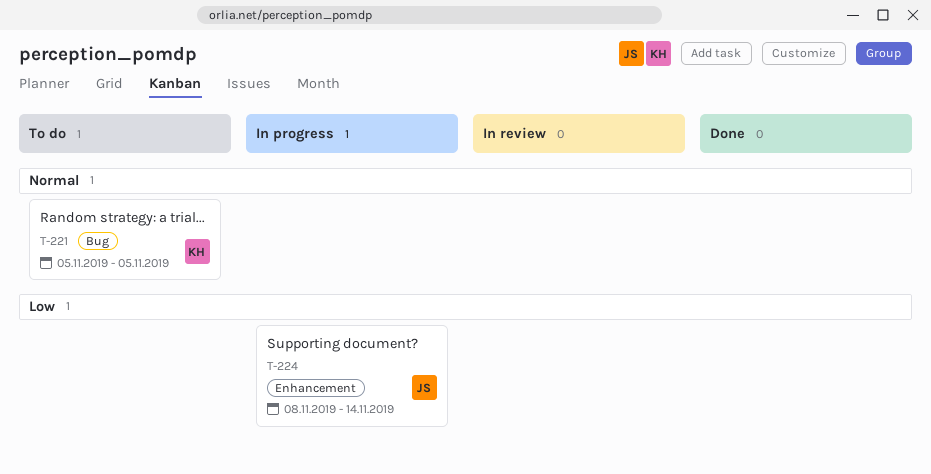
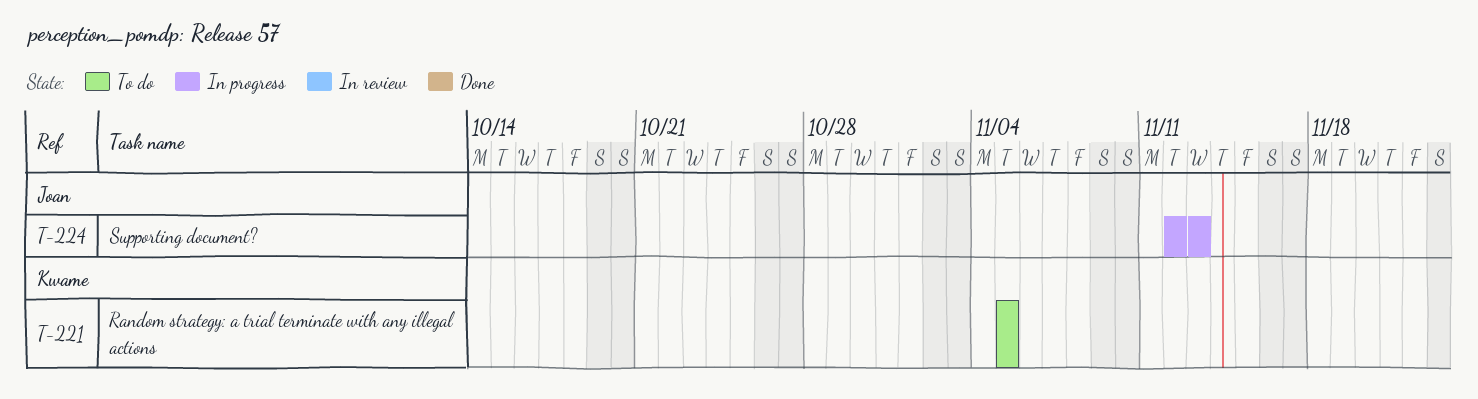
T-224, start: Nov 8 -> Nov 12
T-224, due: Nov 14 -> Nov 13

